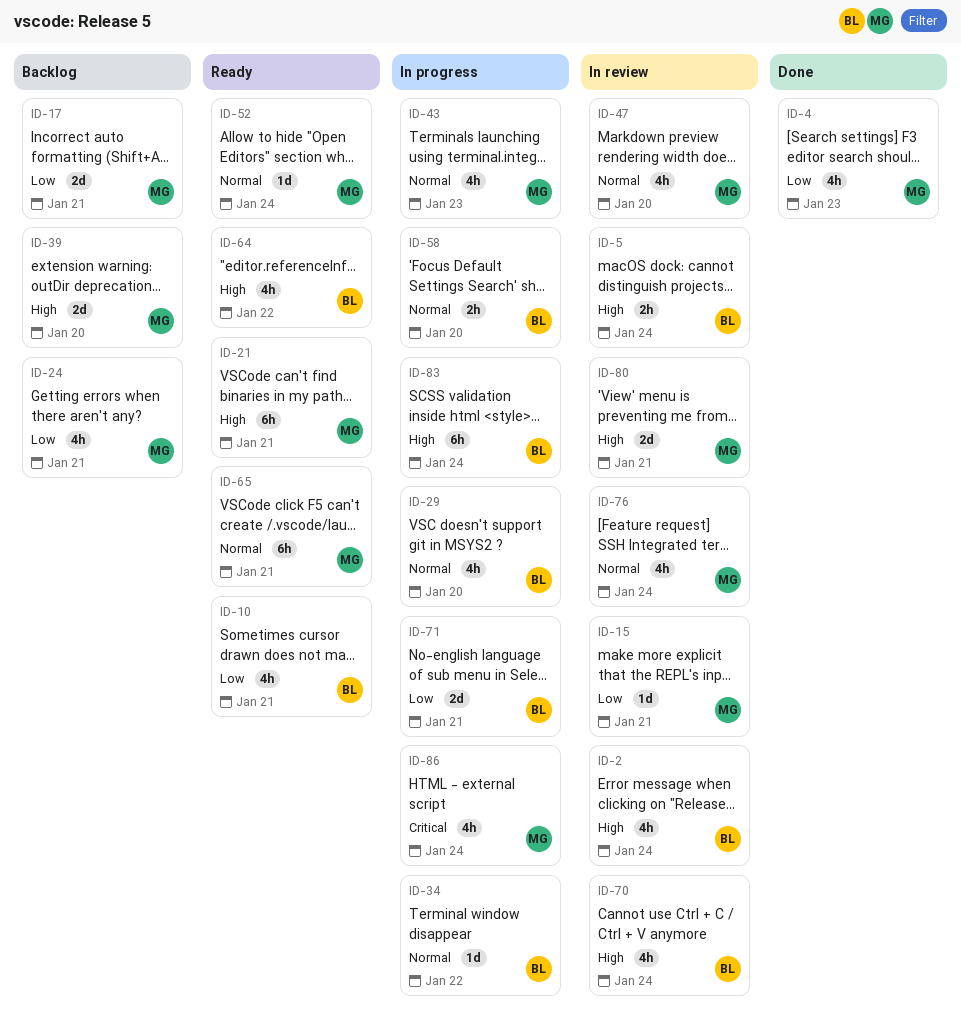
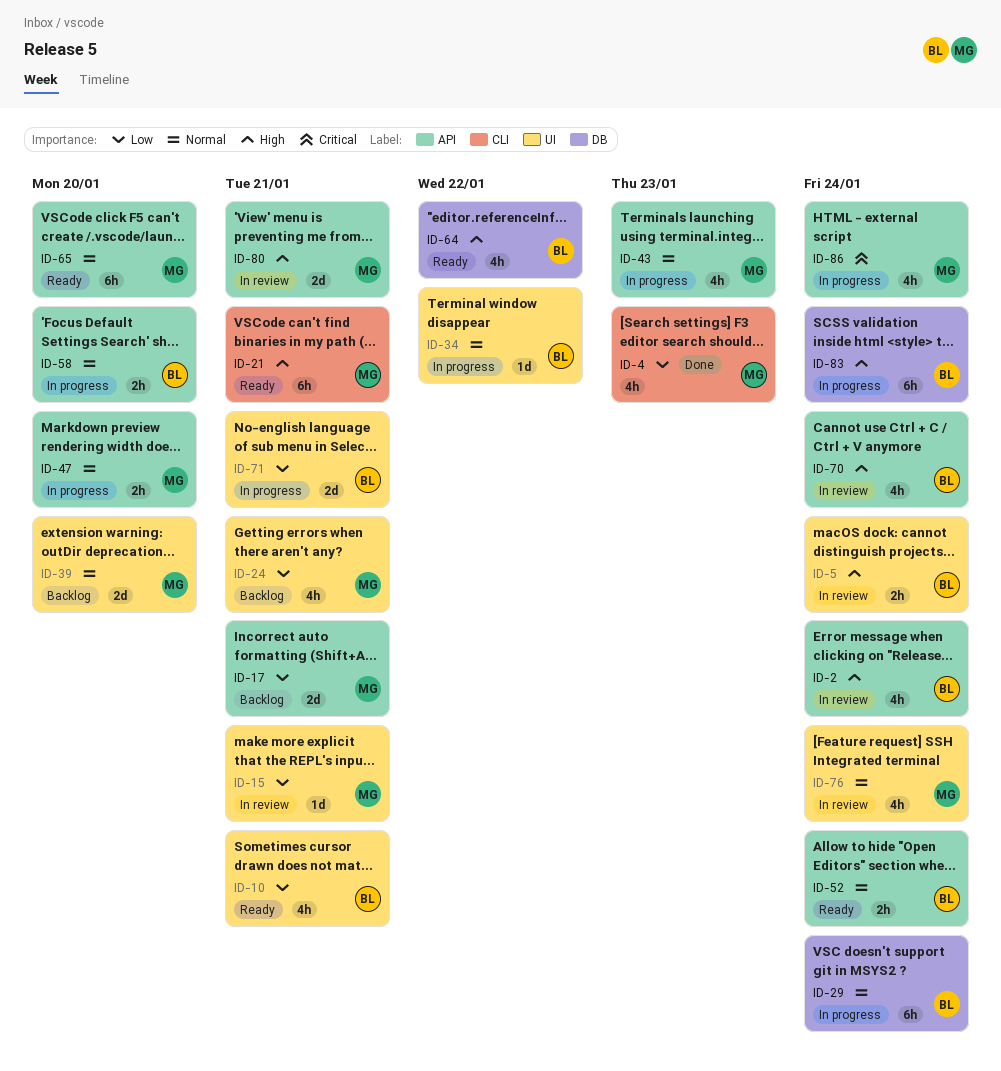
ID-29, estimate: 4h -> 6h
ID-29, due: Jan 20 -> Jan 24
ID-39, priority: High -> Normal
ID-47, status: In review -> In progress
ID-47, estimate: 4h -> 2h
ID-52, owner: MG -> BL
ID-52, estimate: 1d -> 2h
ID-65, due: Jan 21 -> Jan 20

